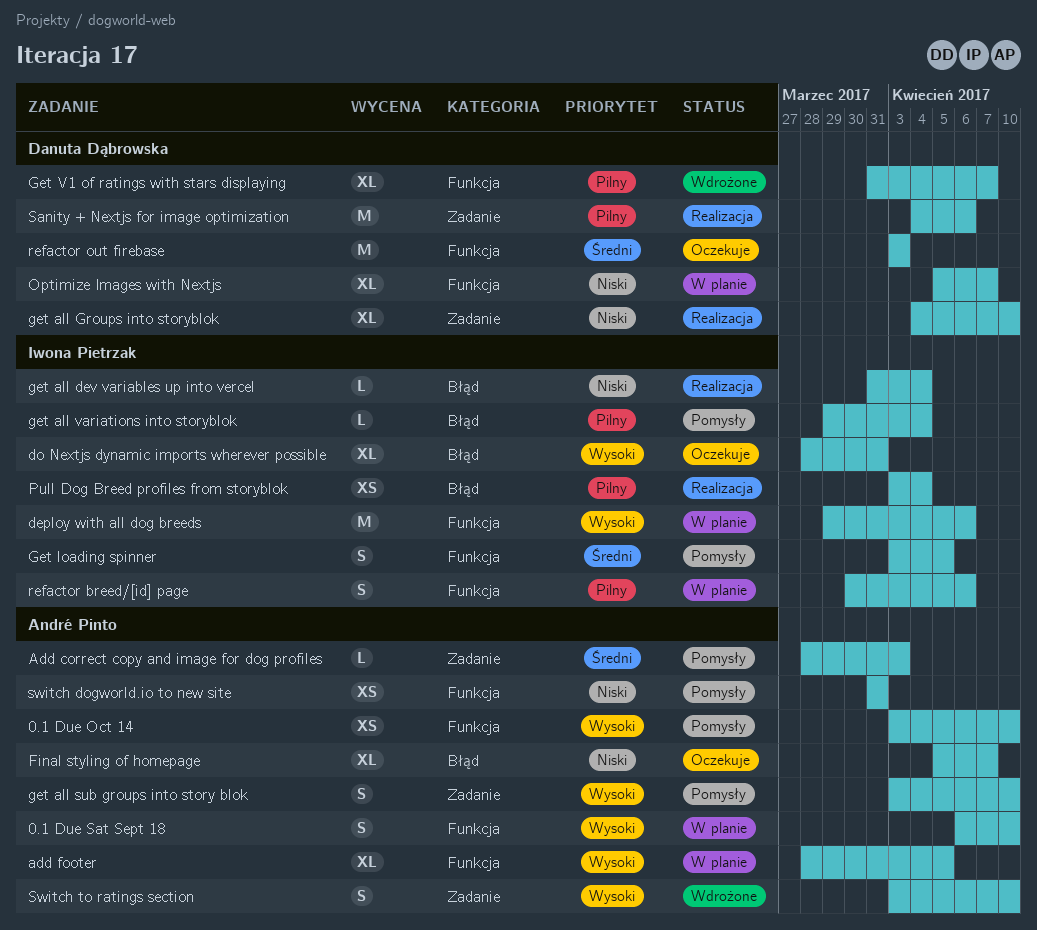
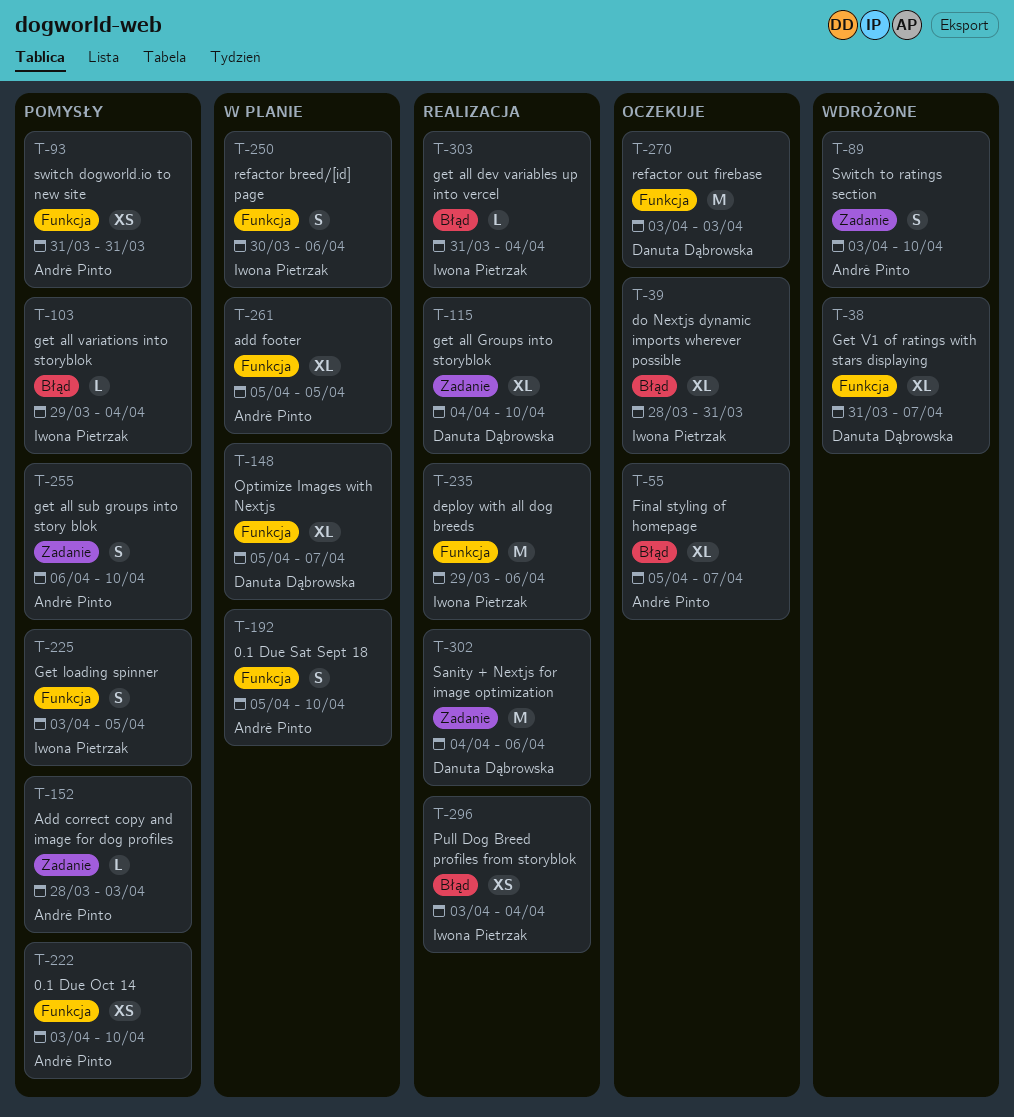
0.1 Due Sat Sept 18, start: Apr 6 -> Apr 5
add footer, start: Mar 28 -> Apr 5
deploy with all dog breeds, status: W planie -> Realizacja
get all sub groups into story blok, start: Apr 3 -> Apr 6

